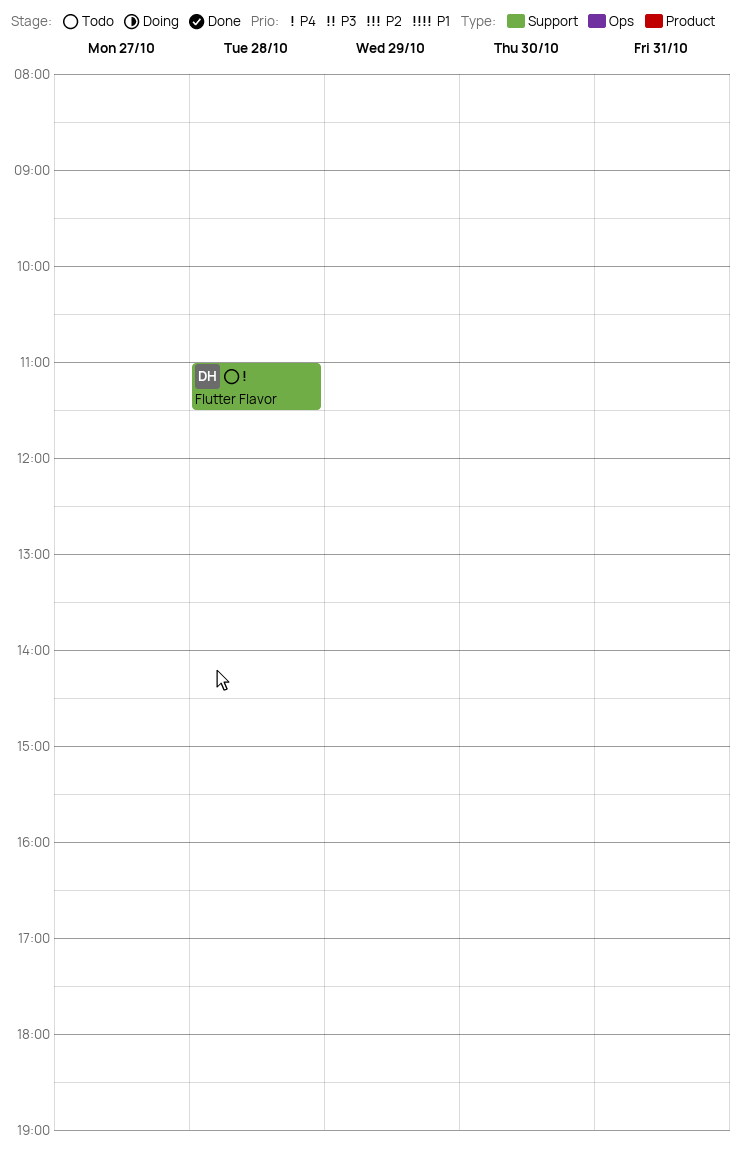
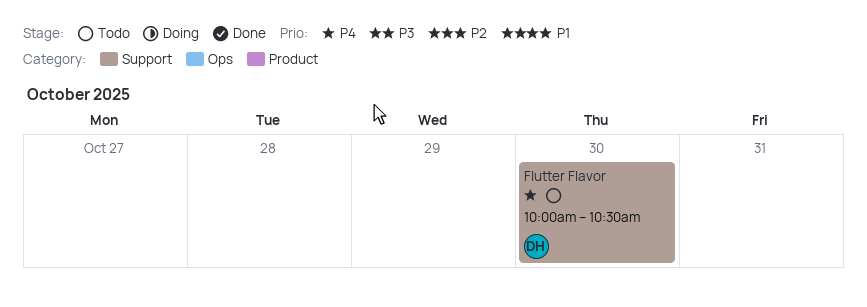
Flutter Flavor, day: Oct 28 -> Oct 30
Flutter Flavor, begins: 11:00 -> 10:00
Flutter Flavor, ends: 11:30 -> 10:30

